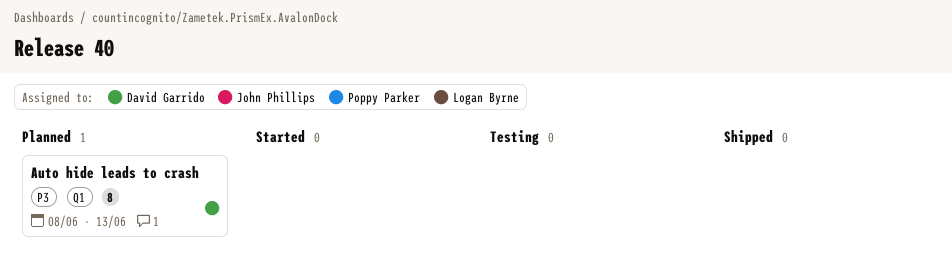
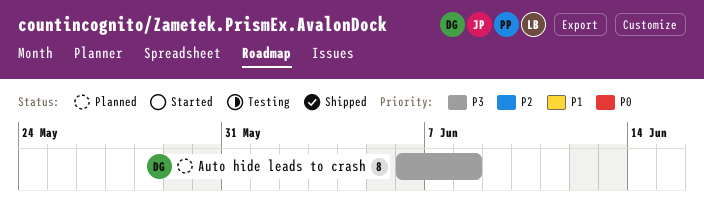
Auto hide leads to crash, start: Jun 8 -> Jun 6
Auto hide leads to crash, due: Jun 13 -> Jun 8

